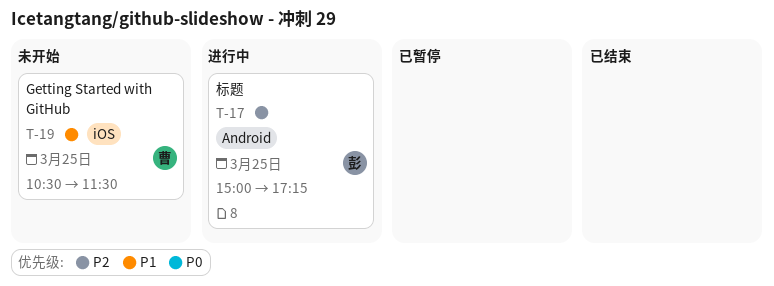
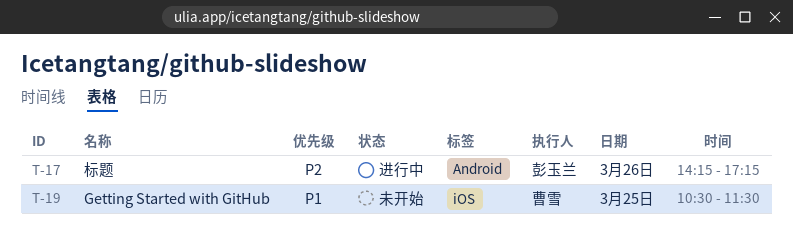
T-17, day: Mar 25 -> Mar 26
T-17, begins: 15:00 -> 14:15

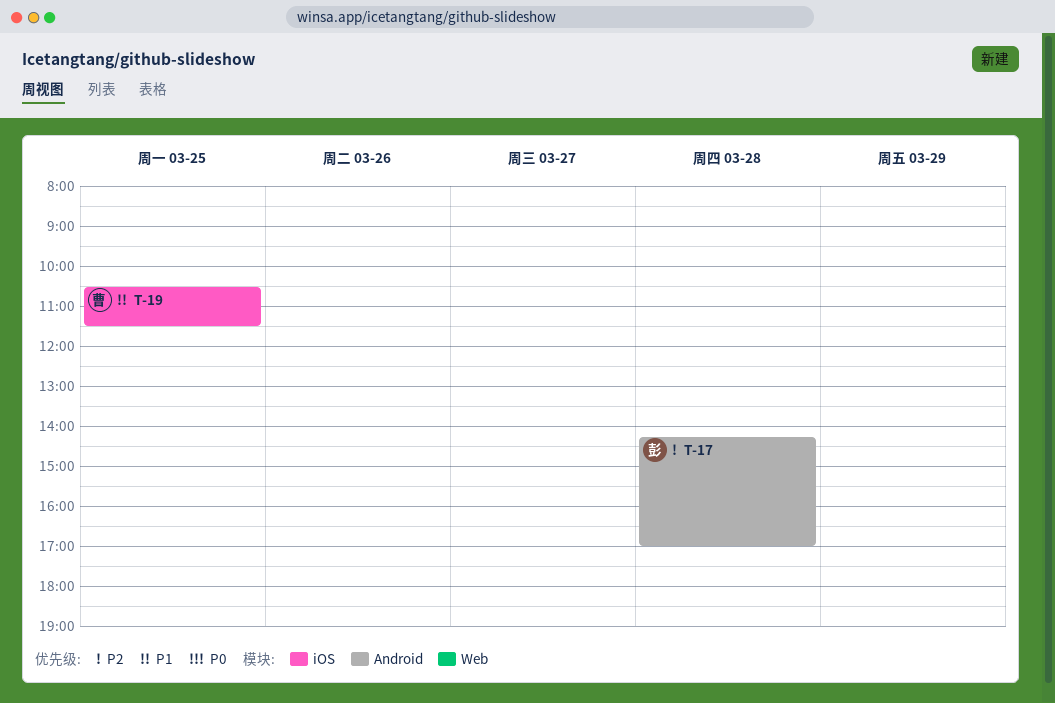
T-17, day: Mar 26 -> Mar 28
T-17, ends: 17:15 -> 17:00

